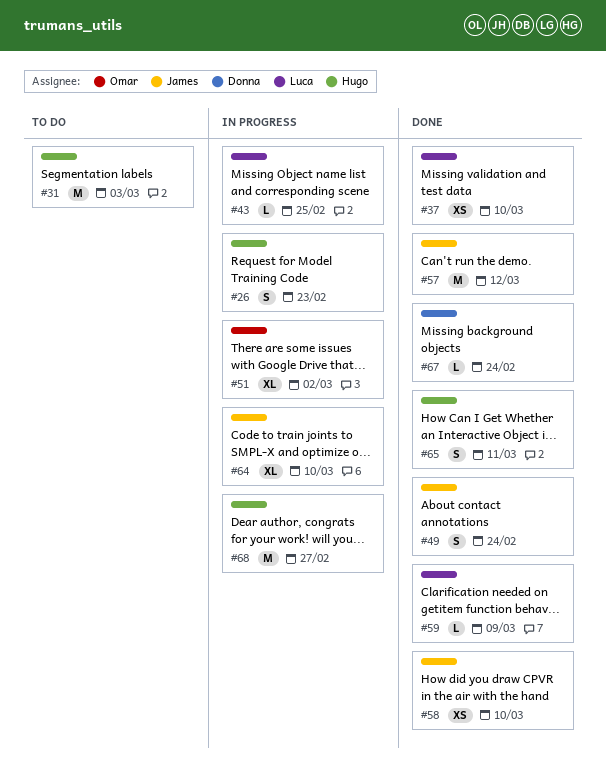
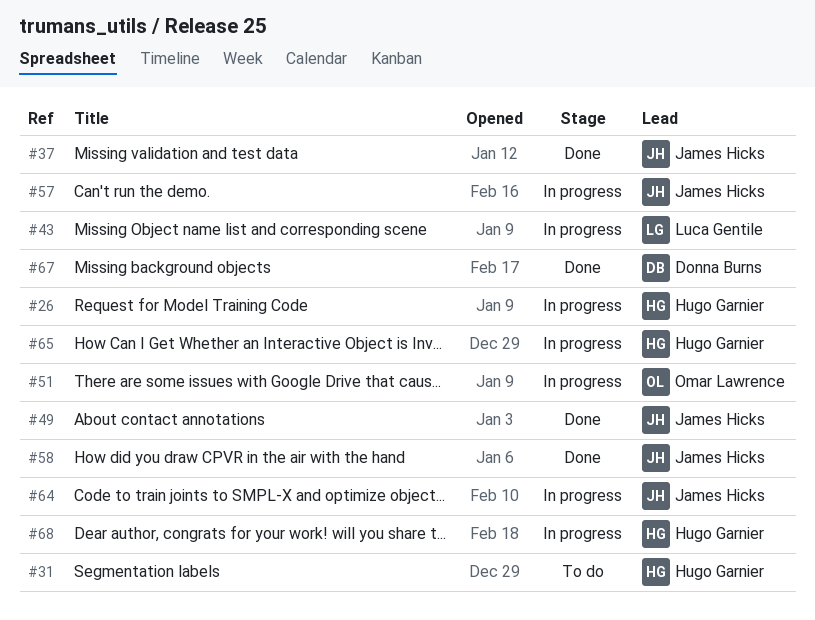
#37, owner: Luca Gentile -> James Hicks
#57, status: Done -> In progress
#59: present -> none
#65, status: Done -> In progress

